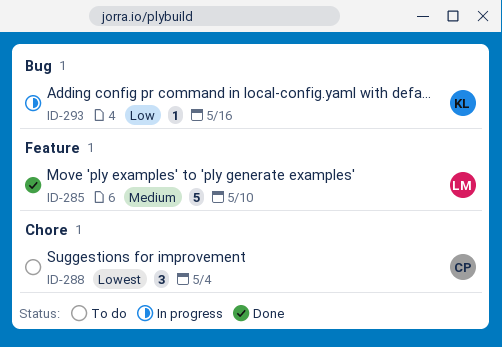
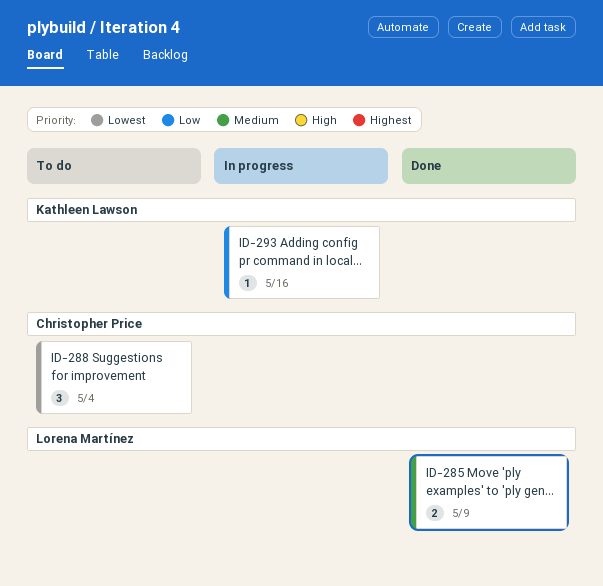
ID-285, estimate: 5 -> 2
ID-285, due: May 10 -> May 9

